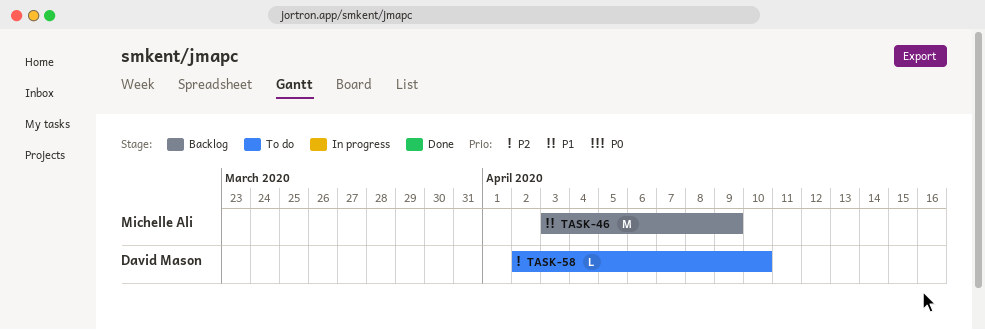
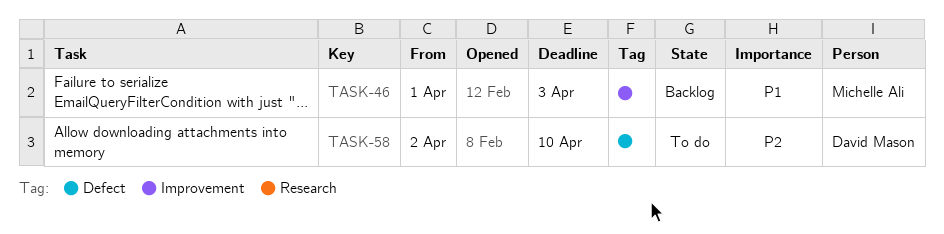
TASK-46, start: Apr 3 -> Apr 1
TASK-46, due: Apr 9 -> Apr 3

